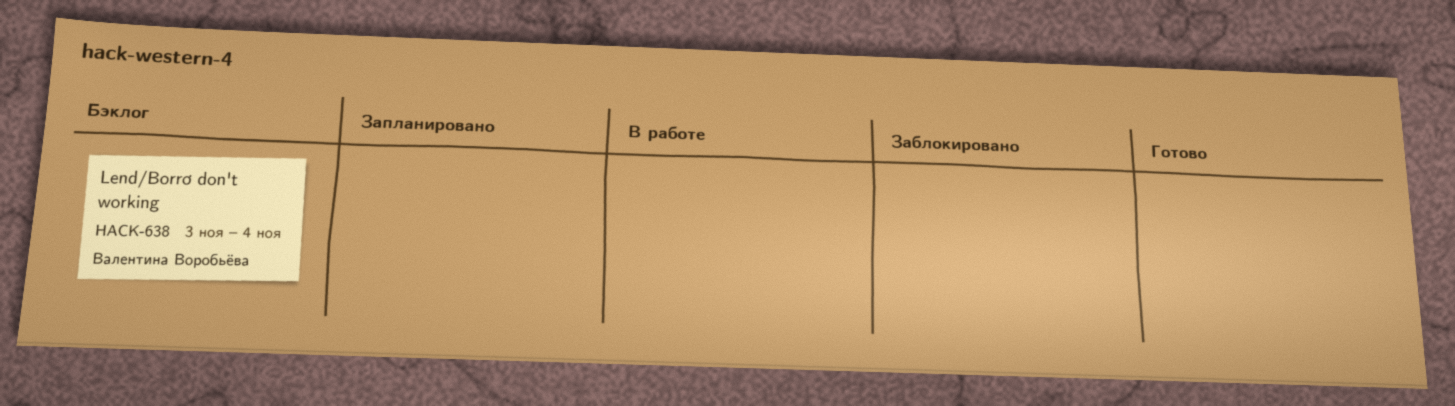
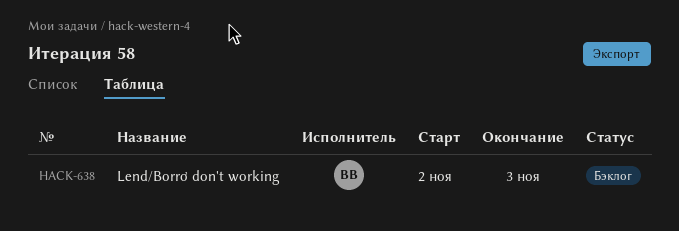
HACK-638, start: Nov 3 -> Nov 2
HACK-638, due: Nov 4 -> Nov 3

